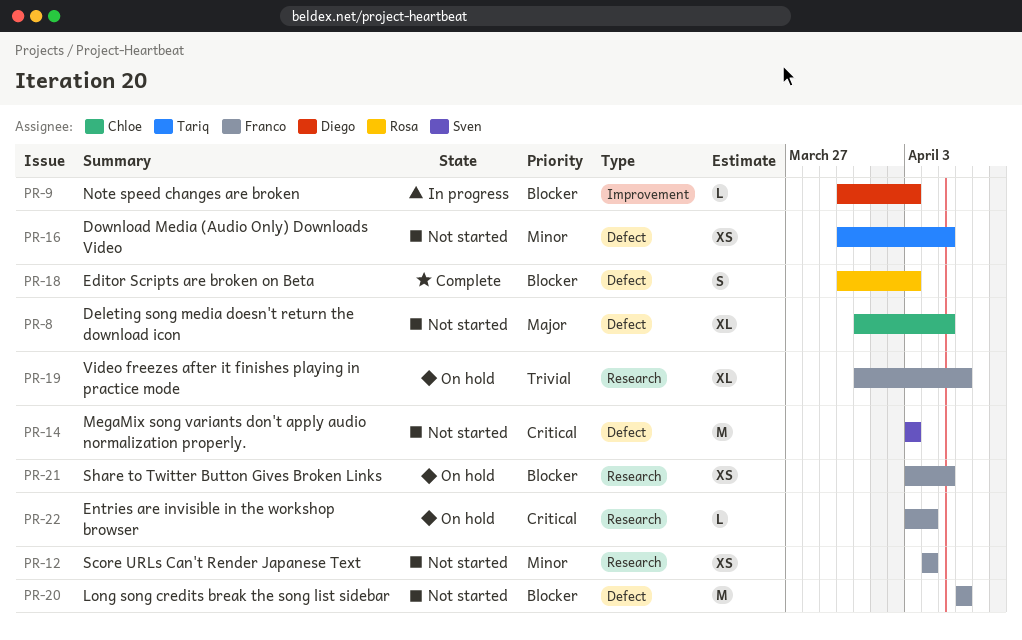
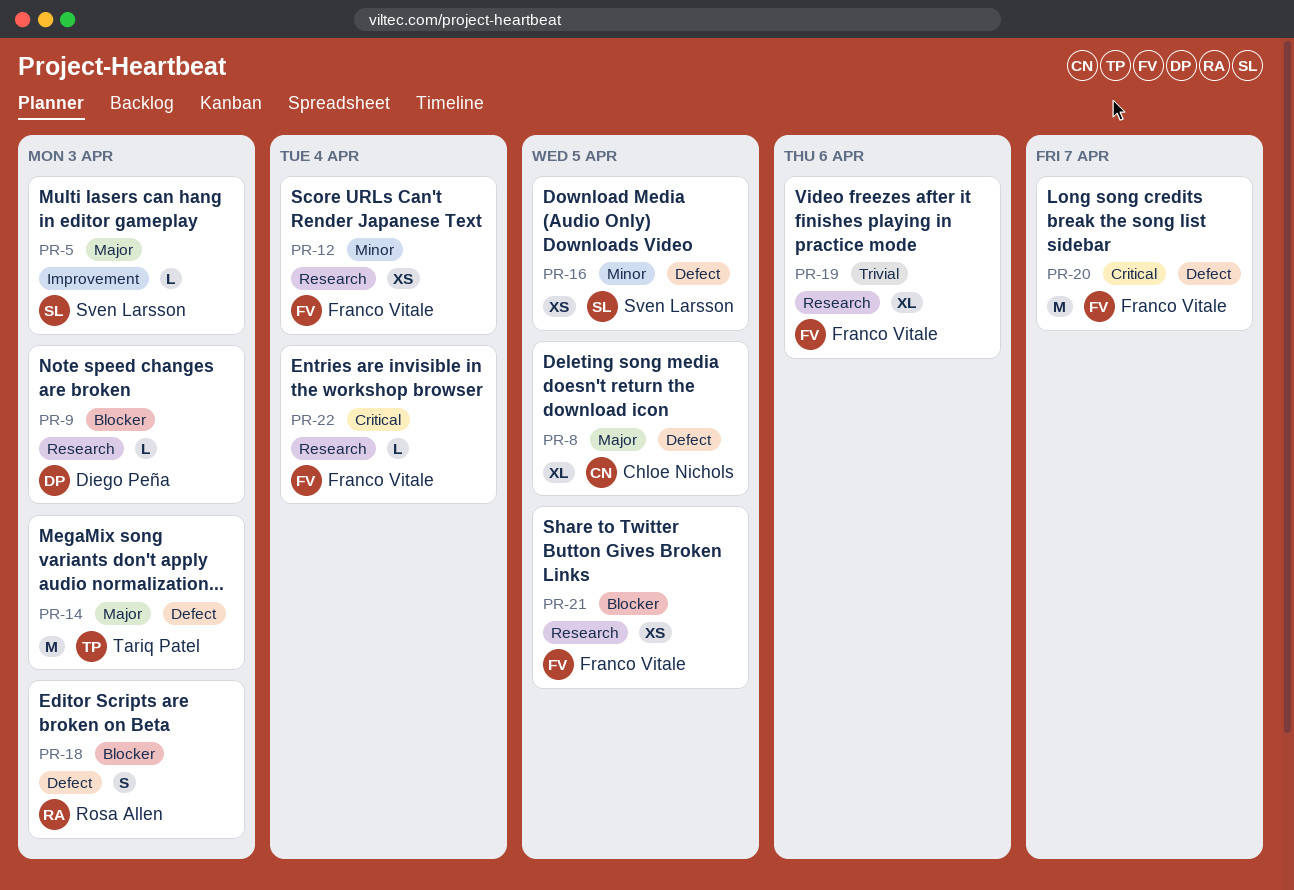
PR-5: none -> present
PR-9, label: Improvement -> Research
PR-14, owner: Sven Larsson -> Tariq Patel
PR-14, priority: Critical -> Major
PR-16, owner: Tariq Patel -> Sven Larsson
PR-20, priority: Blocker -> Critical
PR-20, due: Apr 6 -> Apr 7

